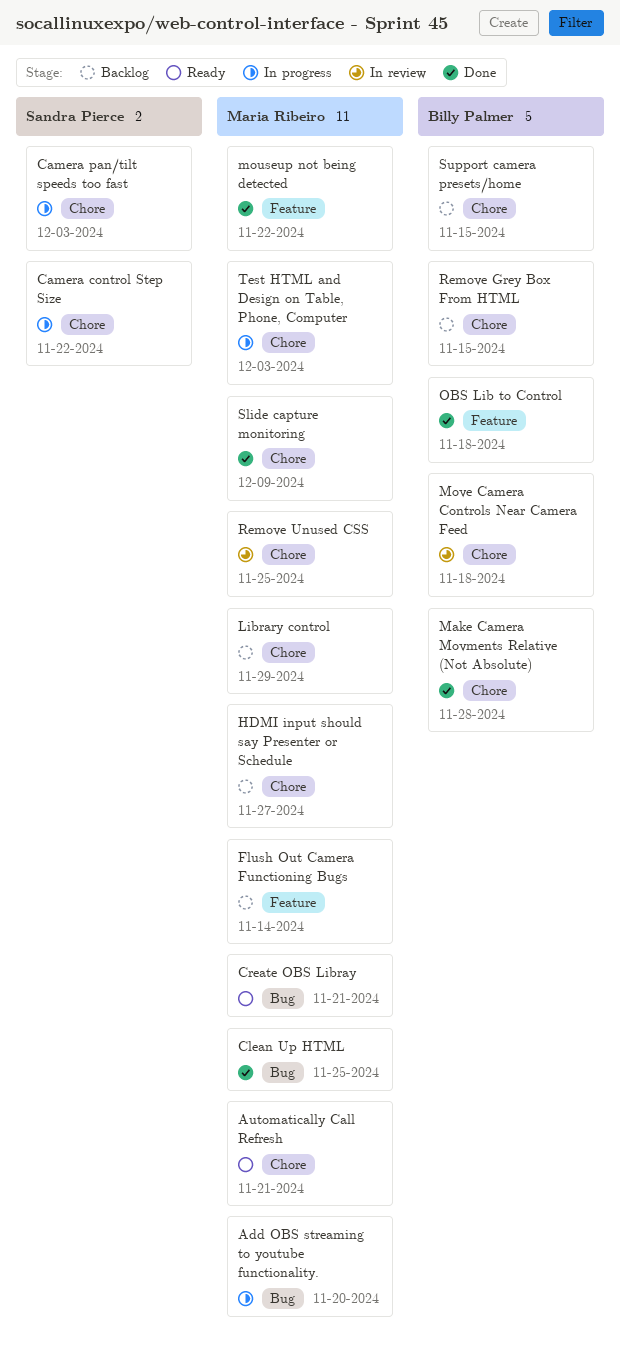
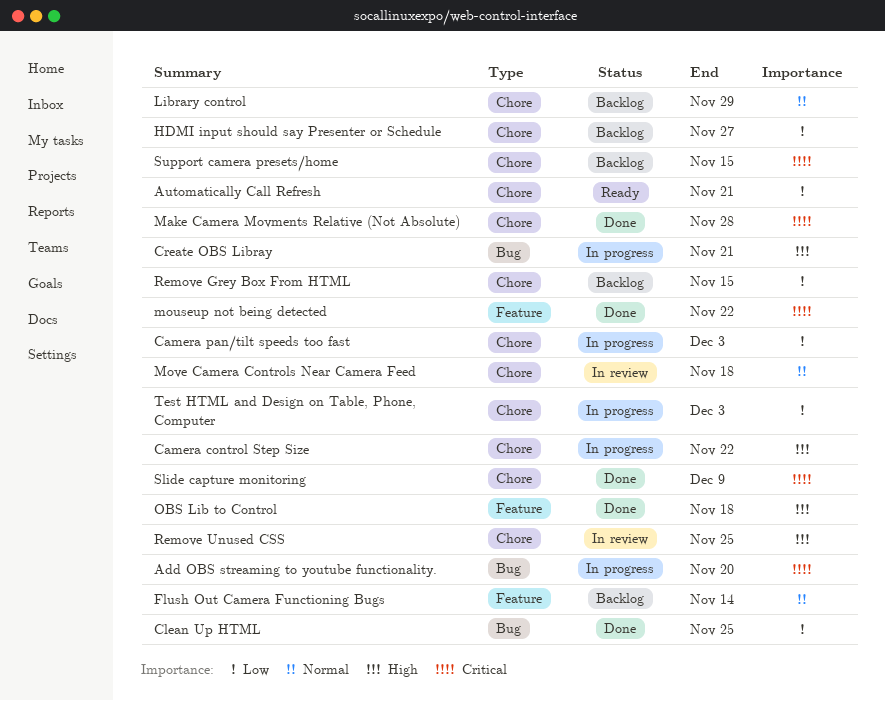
Create OBS Libray, status: Ready -> In progress

